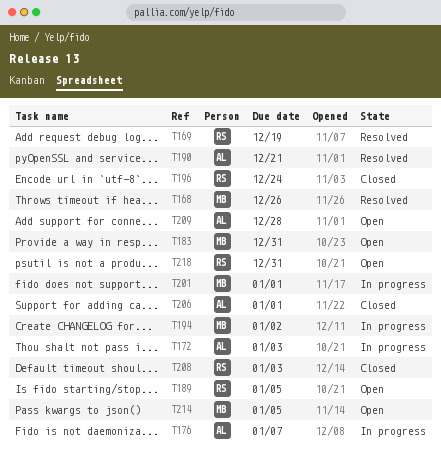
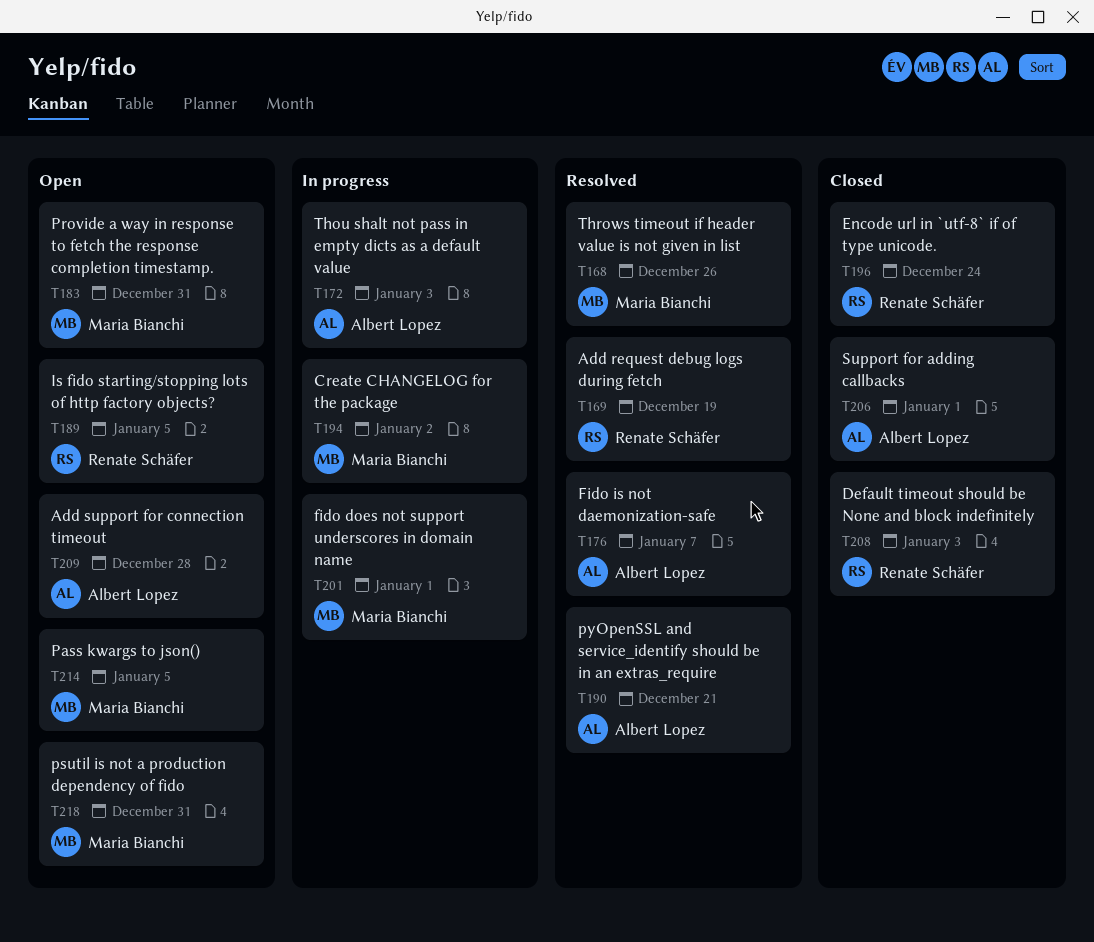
T176, status: In progress -> Resolved
T218, owner: Renate Schäfer -> Maria Bianchi

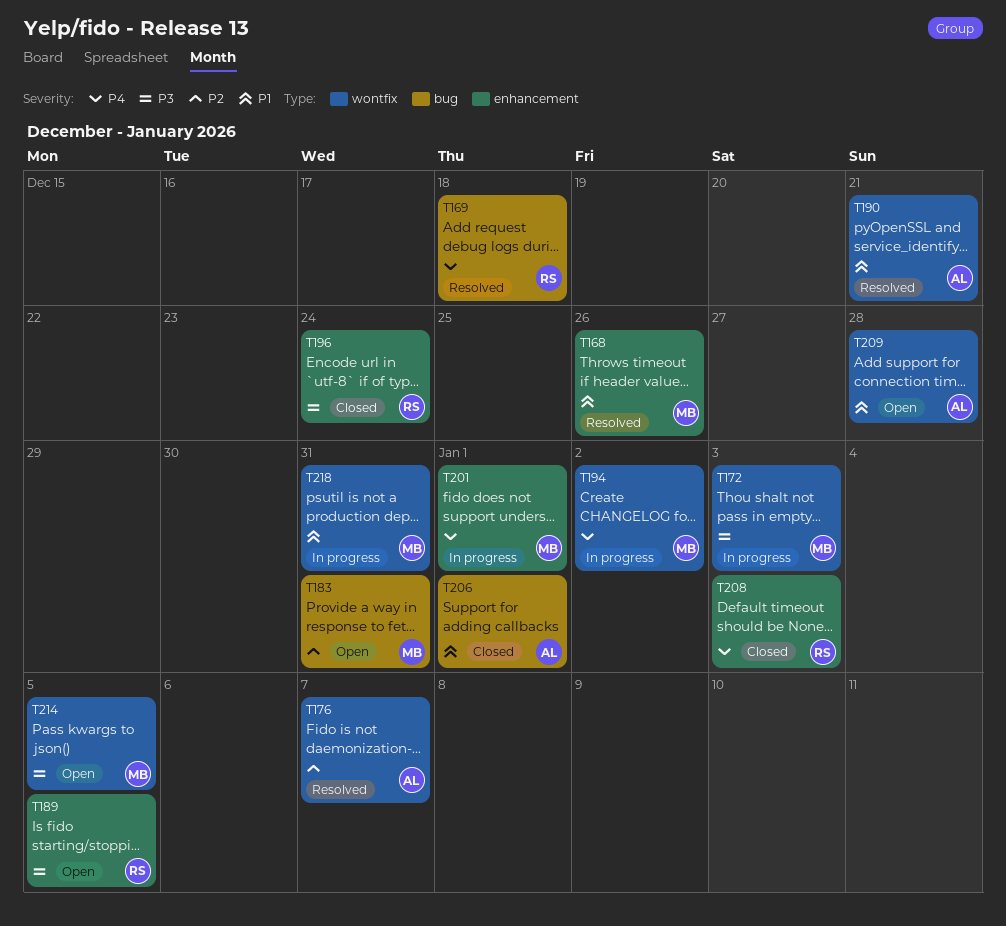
T169, due: Dec 19 -> Dec 18
T172, owner: Albert Lopez -> Maria Bianchi
T218, status: Open -> In progress

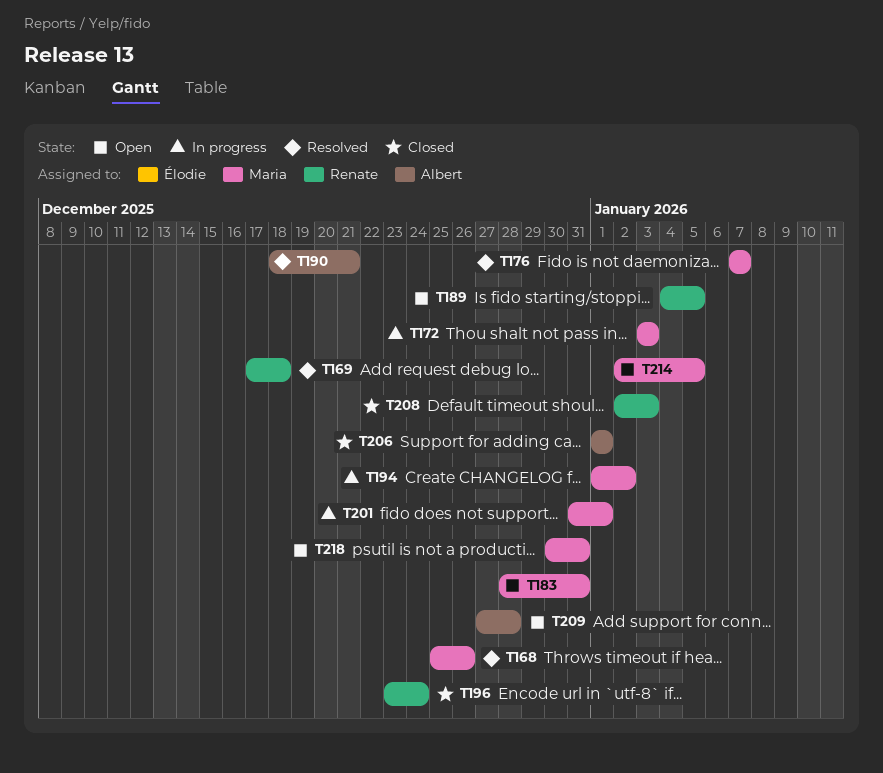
T176, owner: Albert -> Maria
T218, status: In progress -> Open

